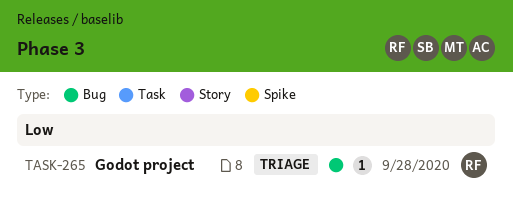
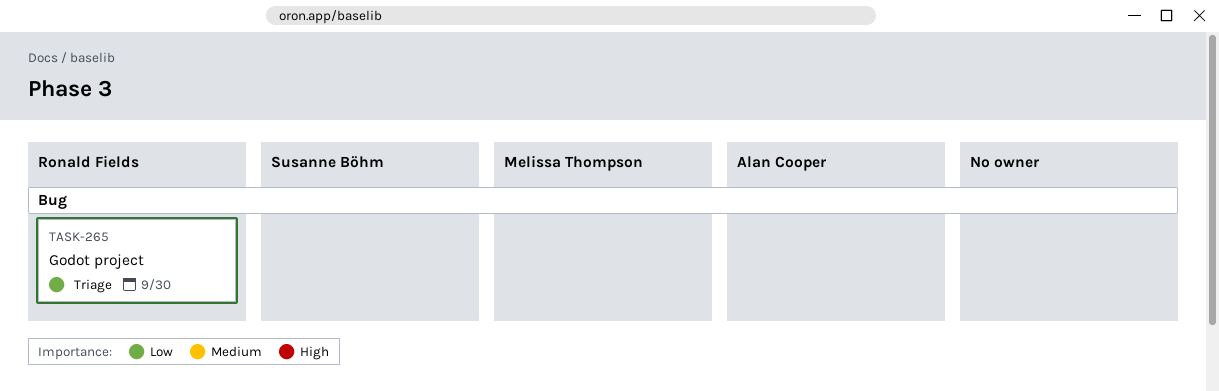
TASK-265, due: Sep 28 -> Sep 30

